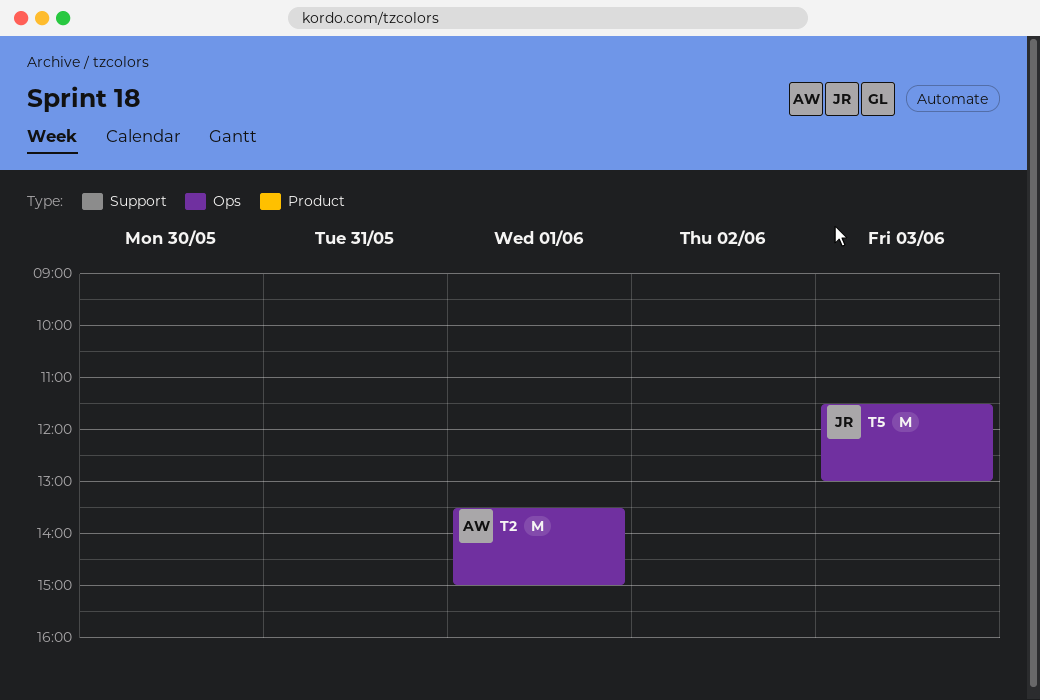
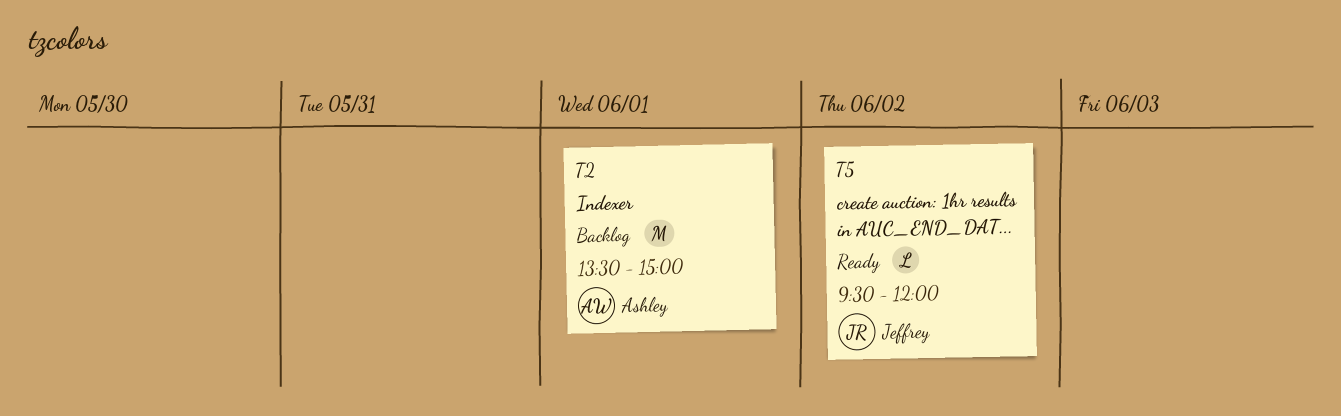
T5, estimate: M -> L
T5, day: Jun 3 -> Jun 2
T5, begins: 11:30 -> 09:30
T5, ends: 13:00 -> 12:00

